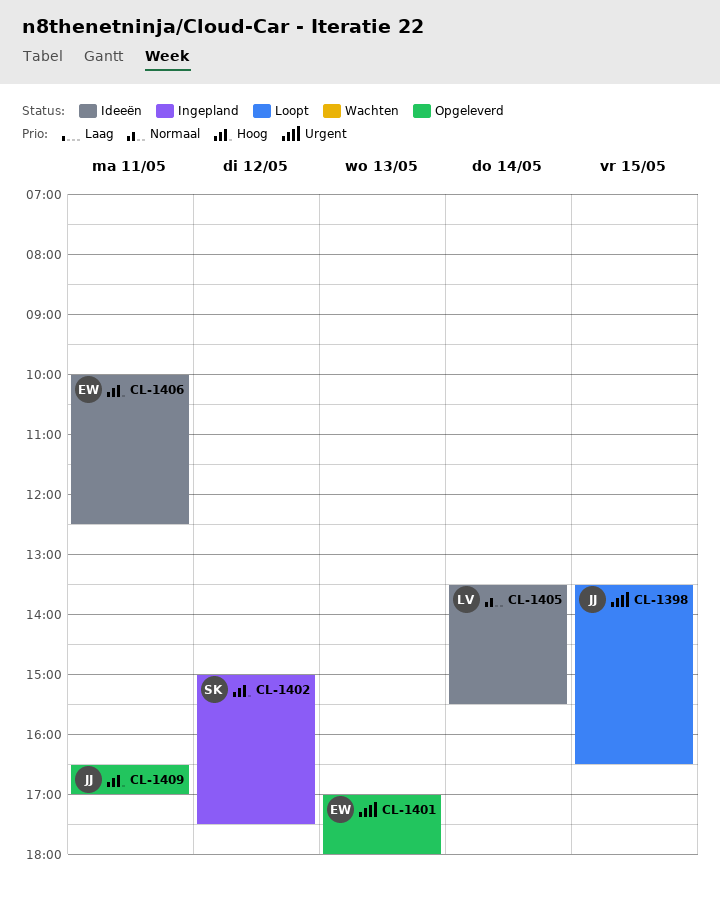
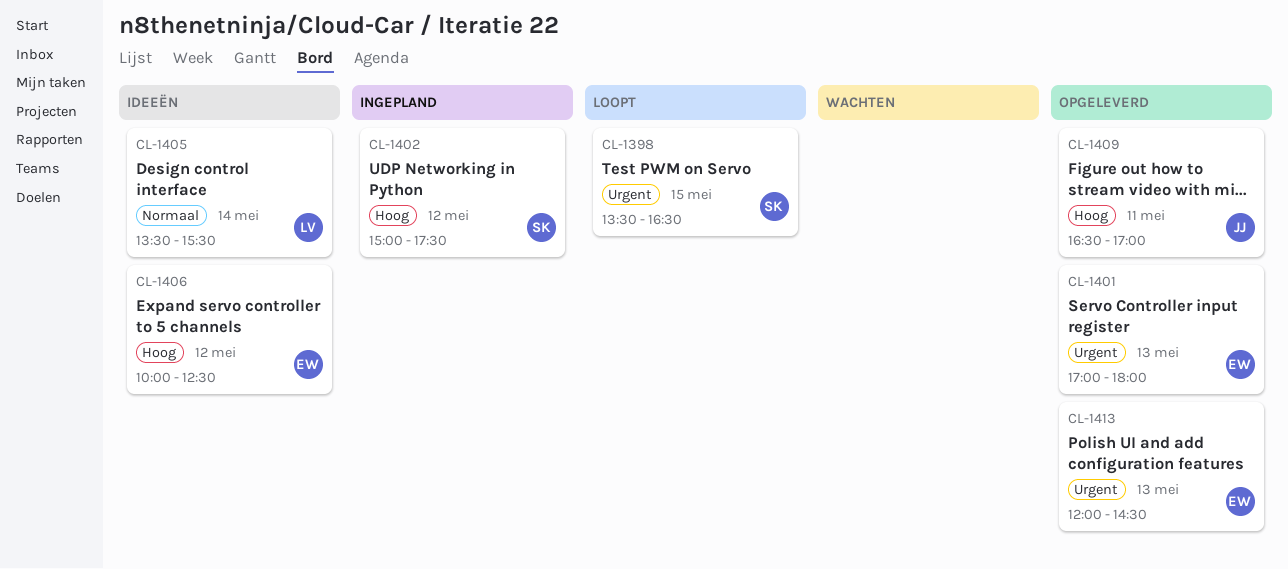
CL-1398, owner: JJ -> SK
CL-1406, day: May 11 -> May 12
CL-1413: none -> present

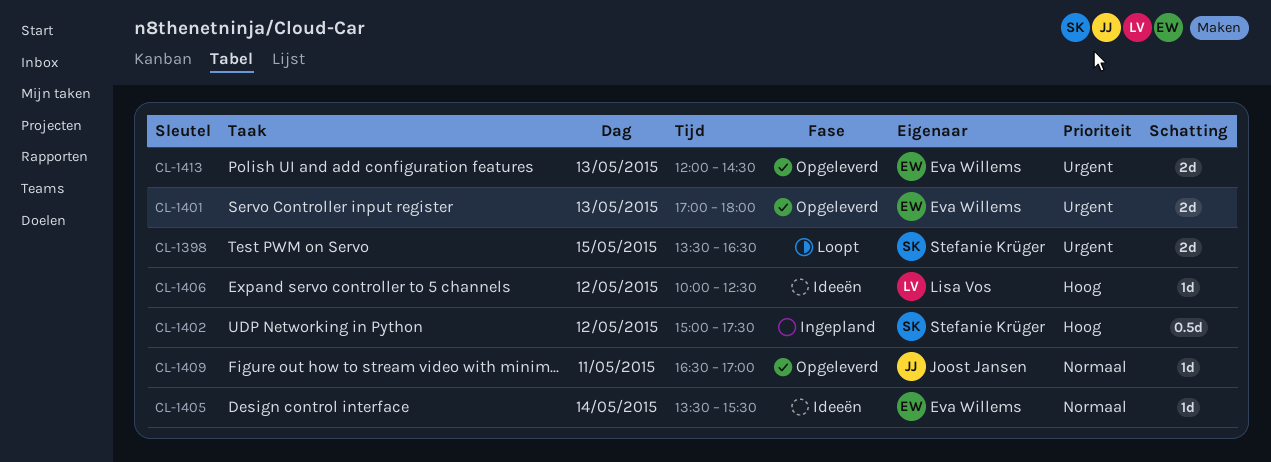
CL-1405, owner: Lisa Vos -> Eva Willems
CL-1406, owner: Eva Willems -> Lisa Vos
CL-1409, priority: Hoog -> Normaal

